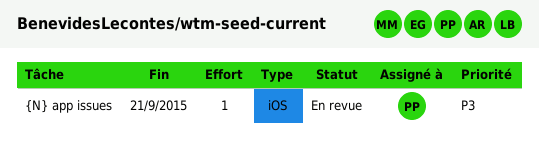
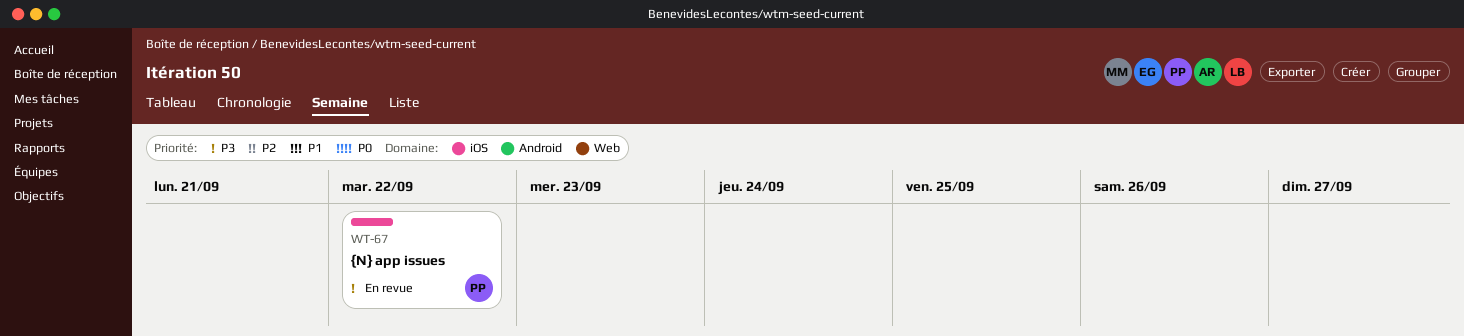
{N} app issues, due: Sep 21 -> Sep 22

